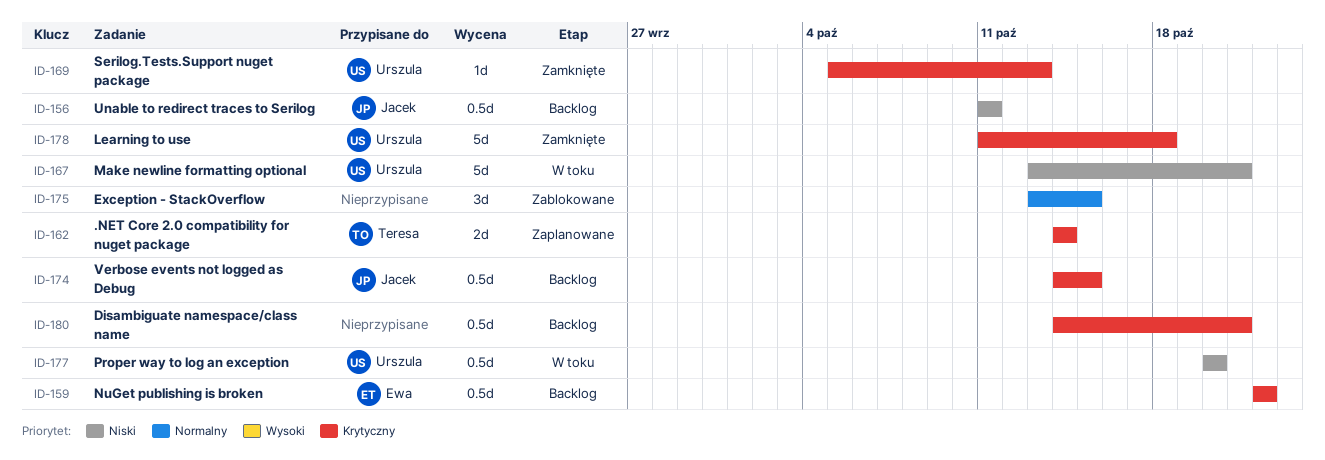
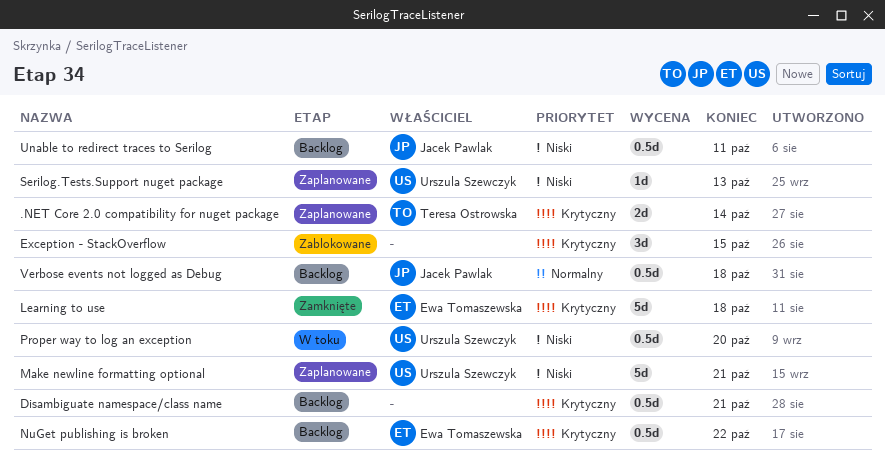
Exception - StackOverflow, priority: Normalny -> Krytyczny
Learning to use, owner: Urszula Szewczyk -> Ewa Tomaszewska
Make newline formatting optional, status: W toku -> Zaplanowane
Serilog.Tests.Support nuget package, status: Zamknięte -> Zaplanowane
Serilog.Tests.Support nuget package, priority: Krytyczny -> Niski
Verbose events not logged as Debug, priority: Krytyczny -> Normalny
Verbose events not logged as Debug, due: Oct 15 -> Oct 18

